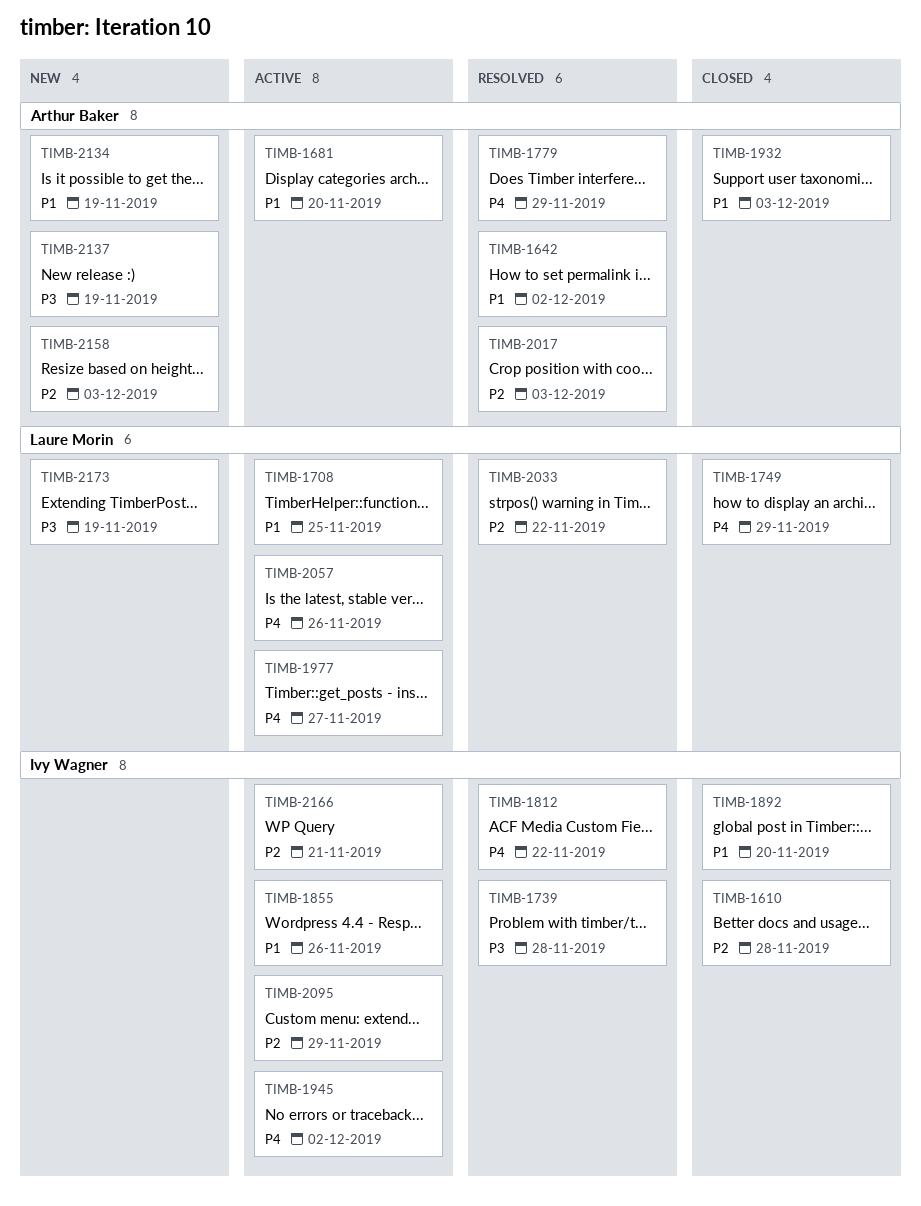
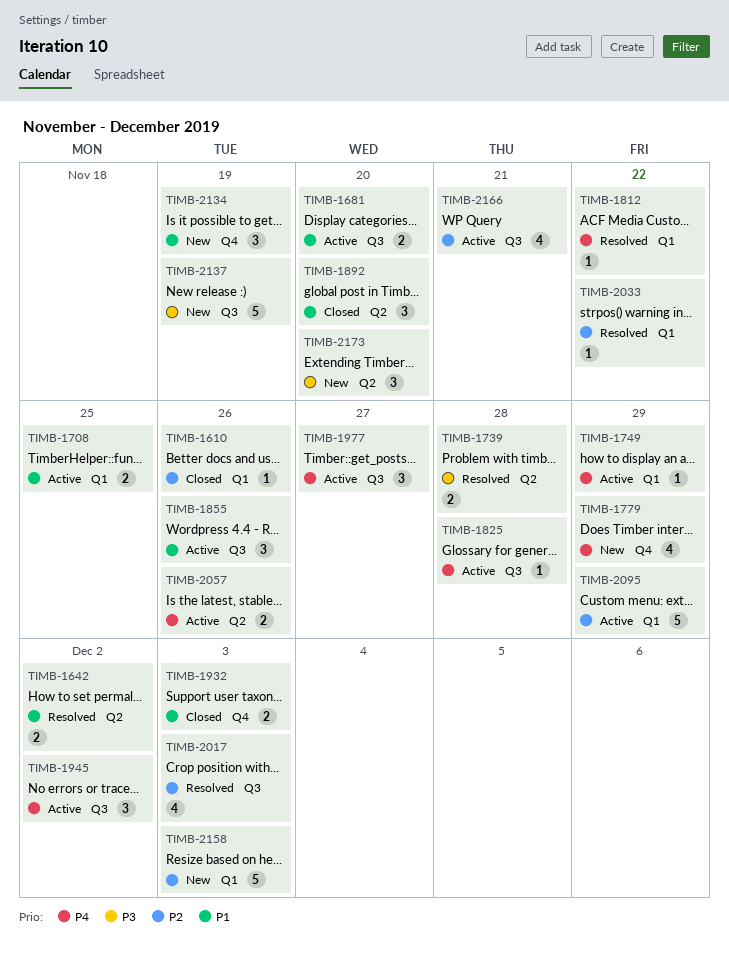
TIMB-1610, due: Nov 28 -> Nov 26
TIMB-1749, status: Closed -> Active
TIMB-1779, status: Resolved -> New
TIMB-1825: none -> present
TIMB-2173, due: Nov 19 -> Nov 20

